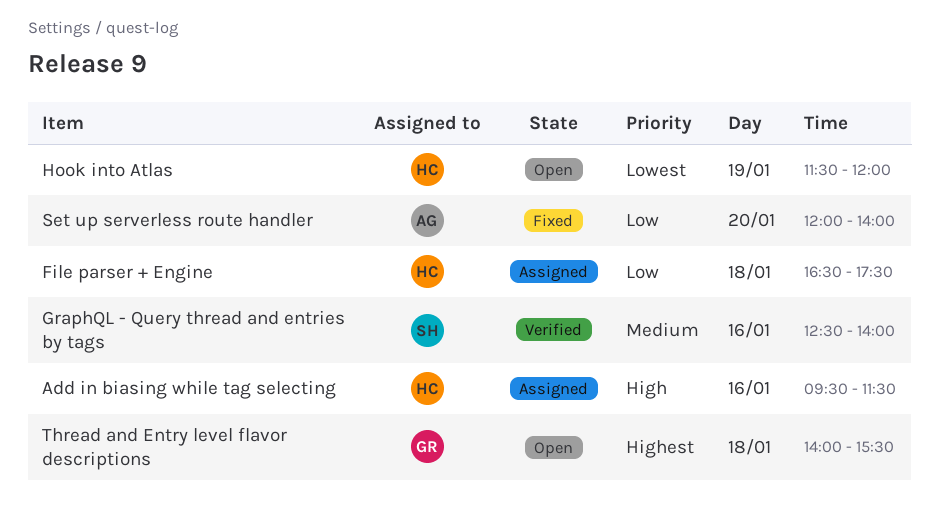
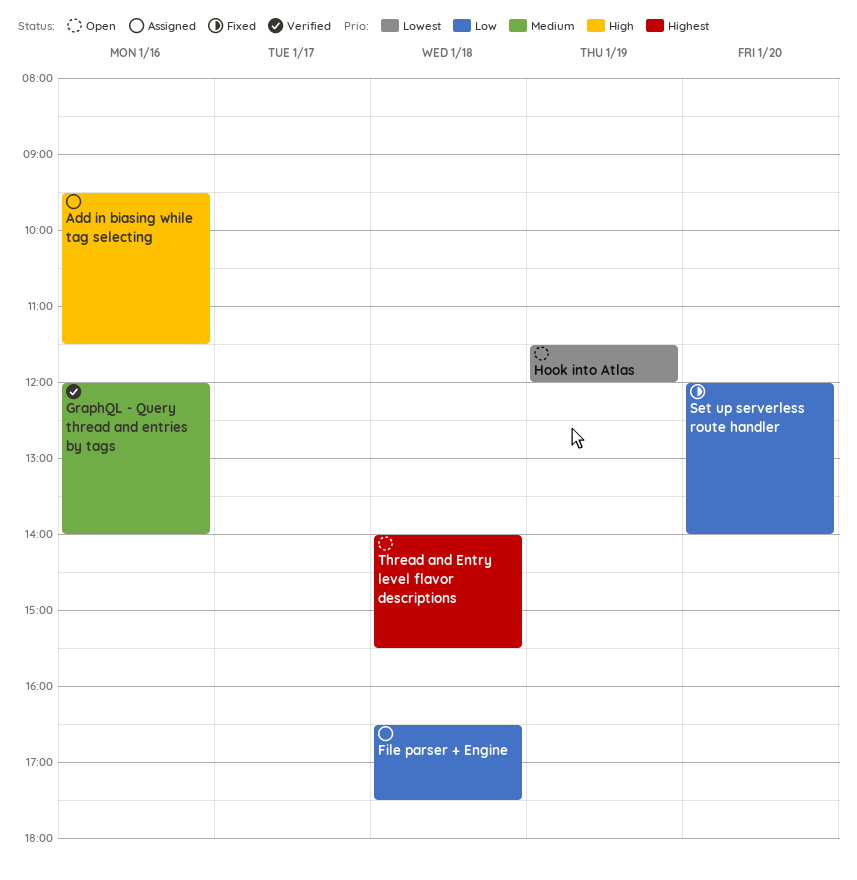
GraphQL - Query thread and entries by tags, begins: 12:30 -> 12:00

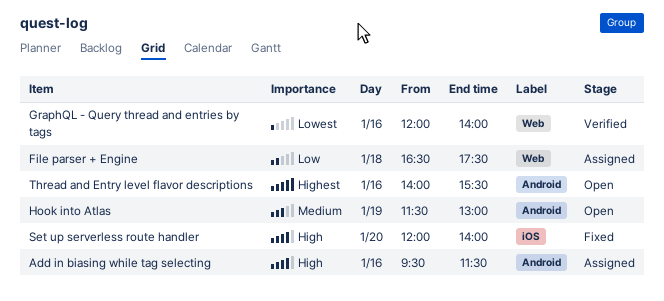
GraphQL - Query thread and entries by tags, priority: Medium -> Lowest
Hook into Atlas, priority: Lowest -> Medium
Hook into Atlas, ends: 12:00 -> 13:00
Set up serverless route handler, priority: Low -> High
Thread and Entry level flavor descriptions, day: Jan 18 -> Jan 16

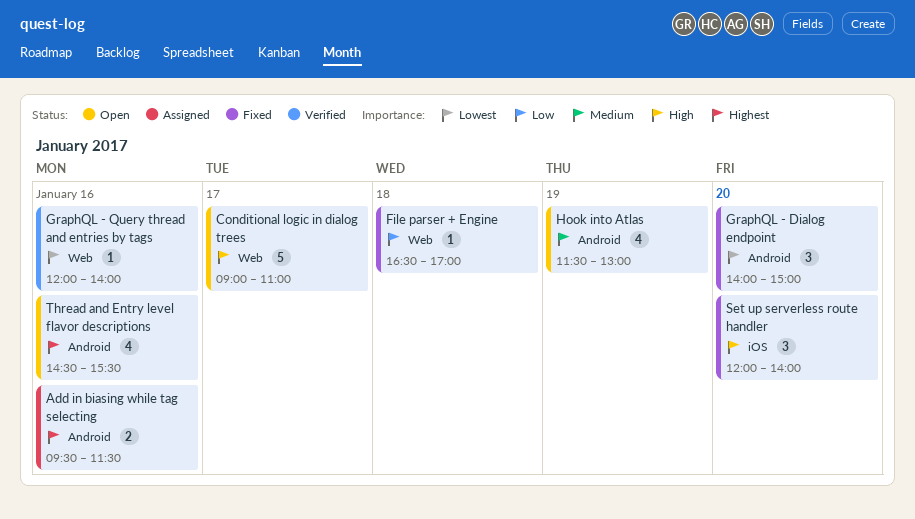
Add in biasing while tag selecting, priority: High -> Highest
Conditional logic in dialog trees: none -> present
File parser + Engine, status: Assigned -> Fixed
File parser + Engine, ends: 17:30 -> 17:00
GraphQL - Dialog endpoint: none -> present
Thread and Entry level flavor descriptions, begins: 14:00 -> 14:30

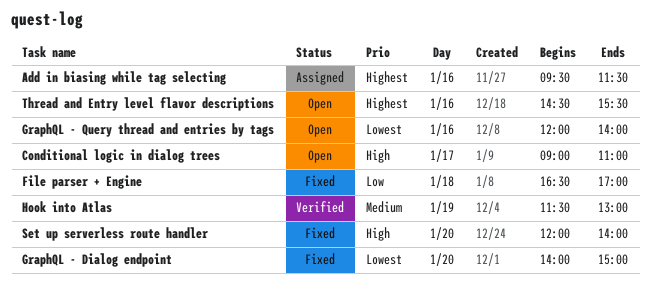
GraphQL - Query thread and entries by tags, status: Verified -> Open
Hook into Atlas, status: Open -> Verified

